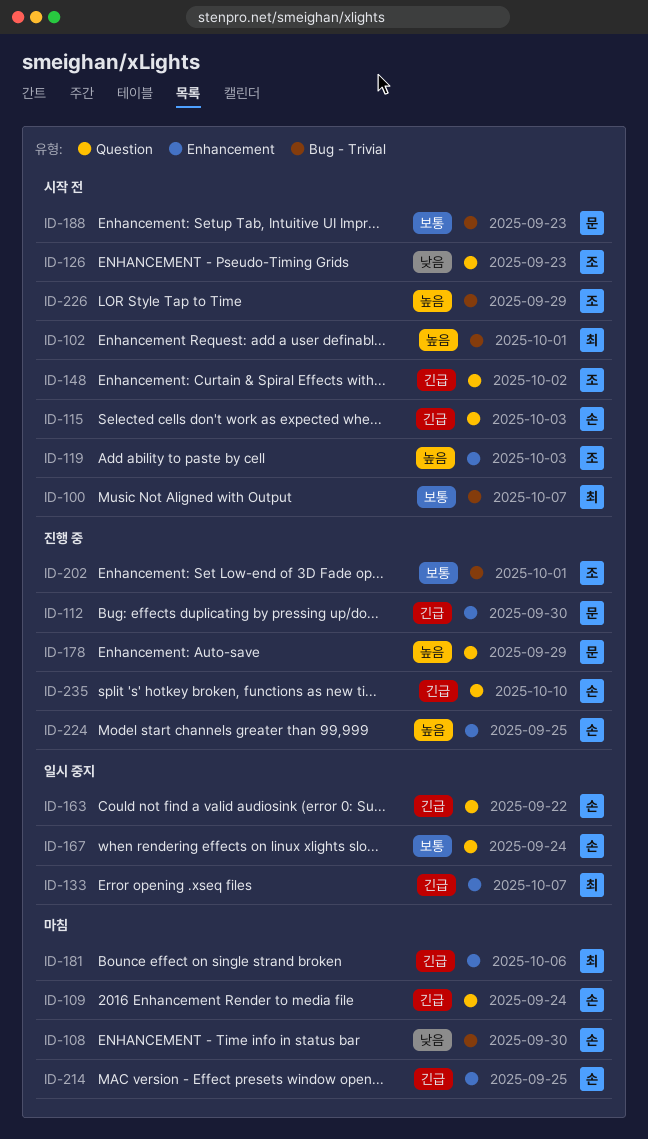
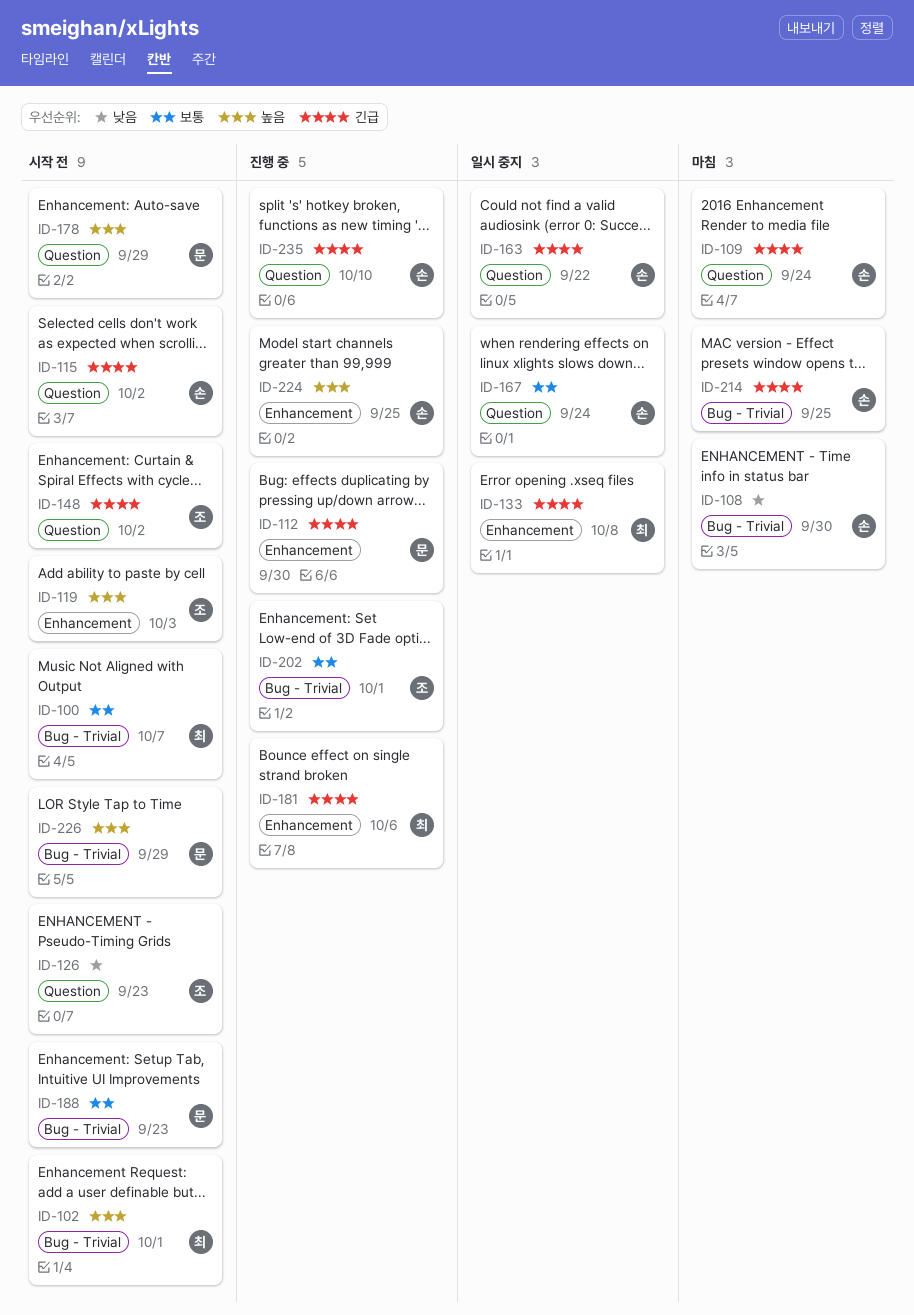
ID-115, due: Oct 3 -> Oct 2
ID-133, due: Oct 7 -> Oct 8
ID-178, status: 진행 중 -> 시작 전
ID-181, status: 마침 -> 진행 중
ID-214, label: Enhancement -> Bug - Trivial
ID-226, owner: 조 -> 문

